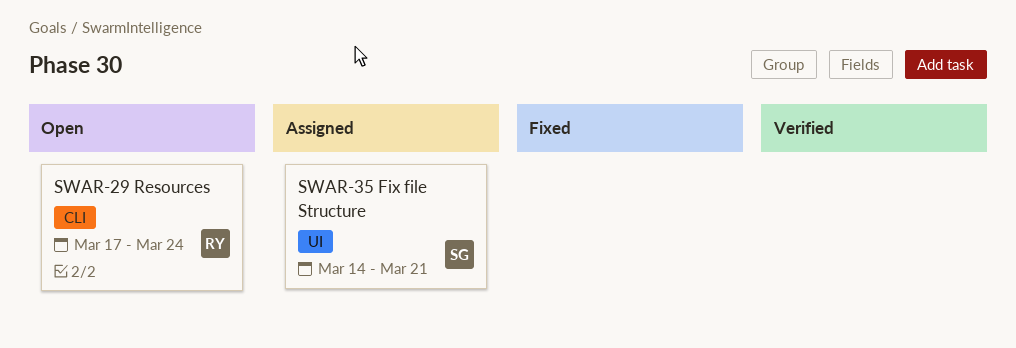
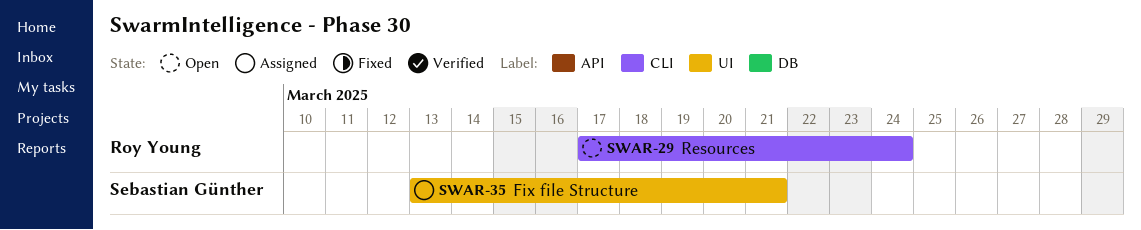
SWAR-35, start: Mar 14 -> Mar 13

